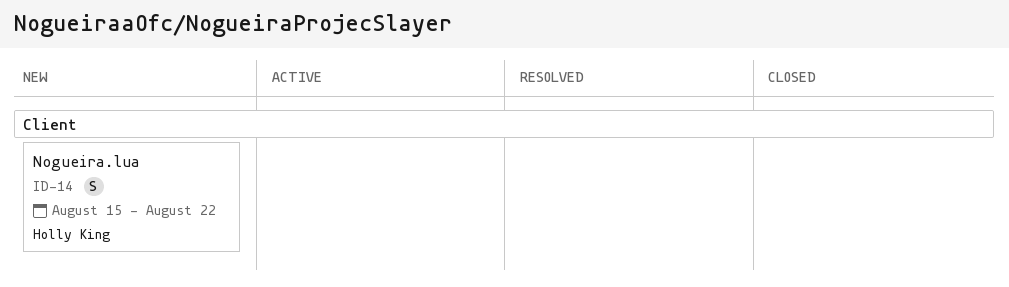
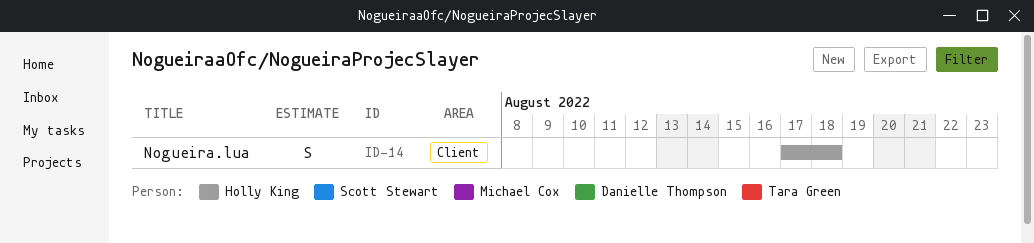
ID-14, start: Aug 15 -> Aug 17
ID-14, due: Aug 22 -> Aug 18

